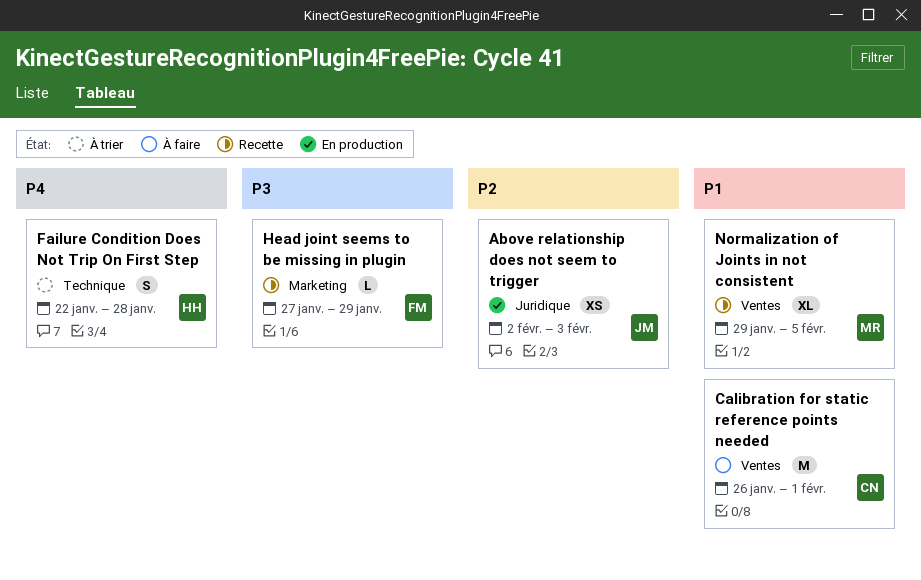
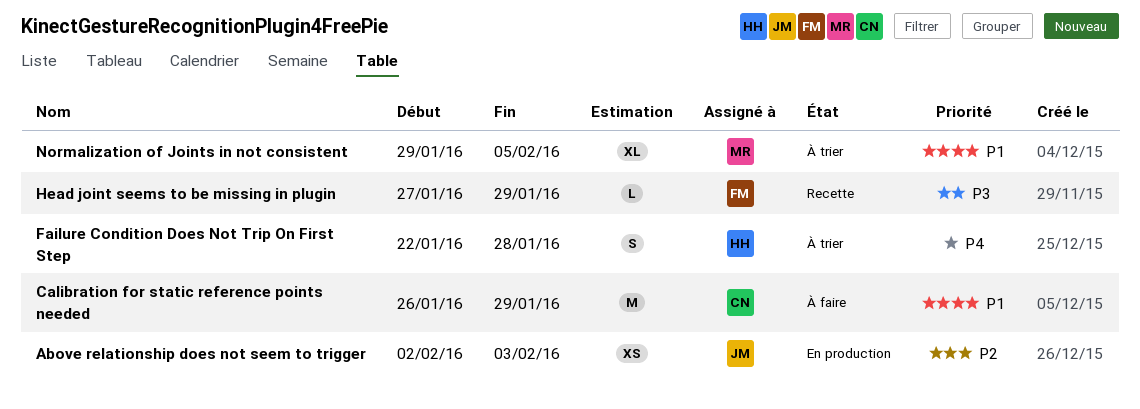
Calibration for static reference points needed, due: Feb 1 -> Jan 29
Normalization of Joints in not consistent, status: Recette -> À trier

